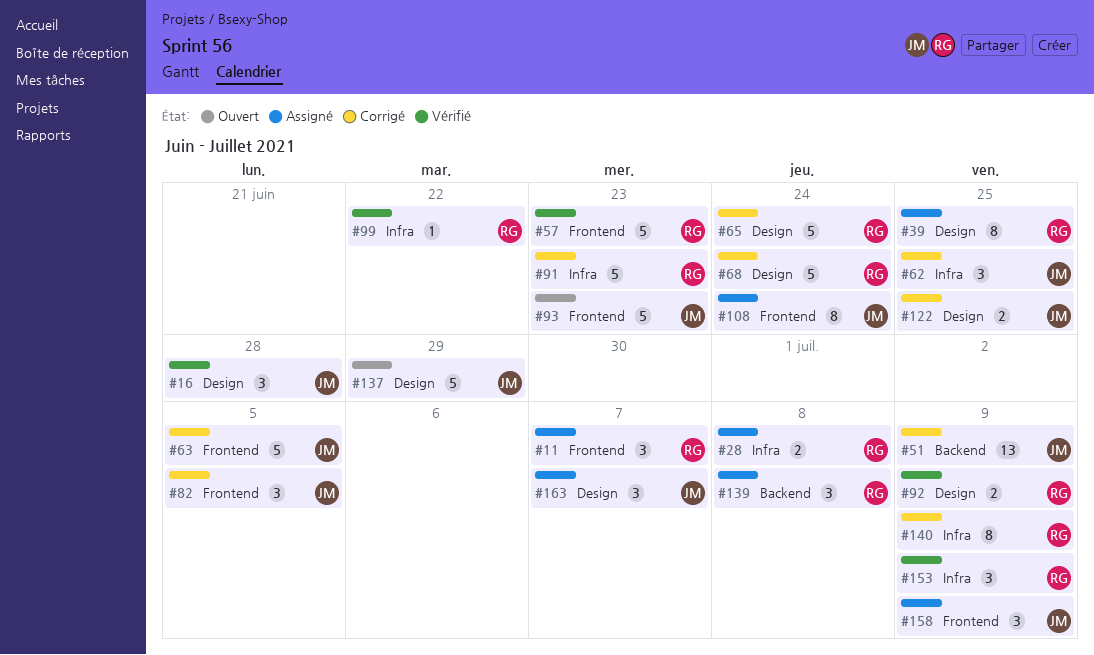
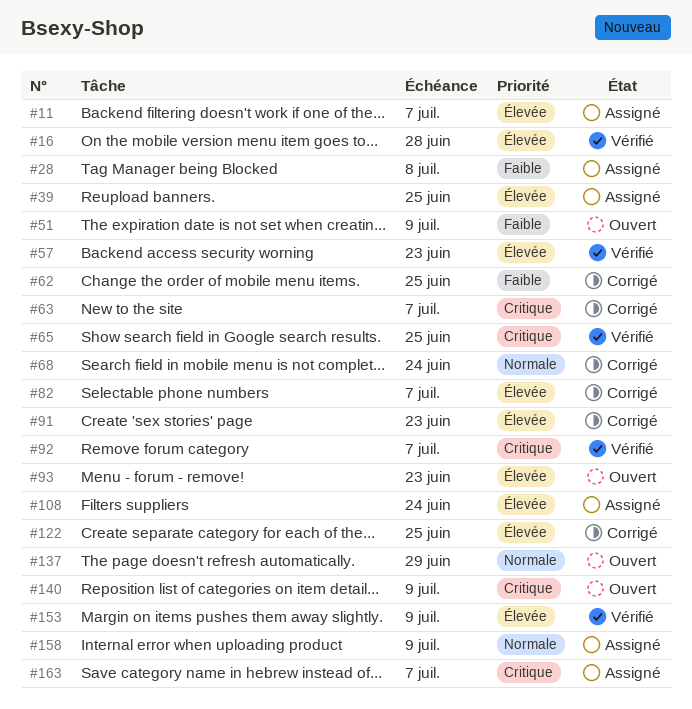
#51, status: Corrigé -> Ouvert
#63, due: Jul 5 -> Jul 7
#65, status: Corrigé -> Vérifié
#65, due: Jun 24 -> Jun 25
#82, due: Jul 5 -> Jul 7
#92, due: Jul 9 -> Jul 7
#99: present -> none
#139: present -> none
#140, status: Corrigé -> Ouvert

